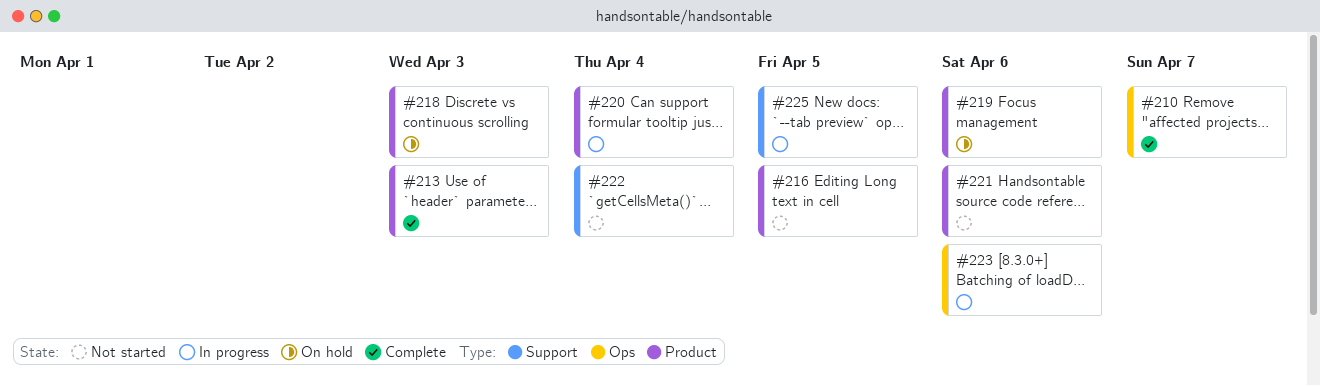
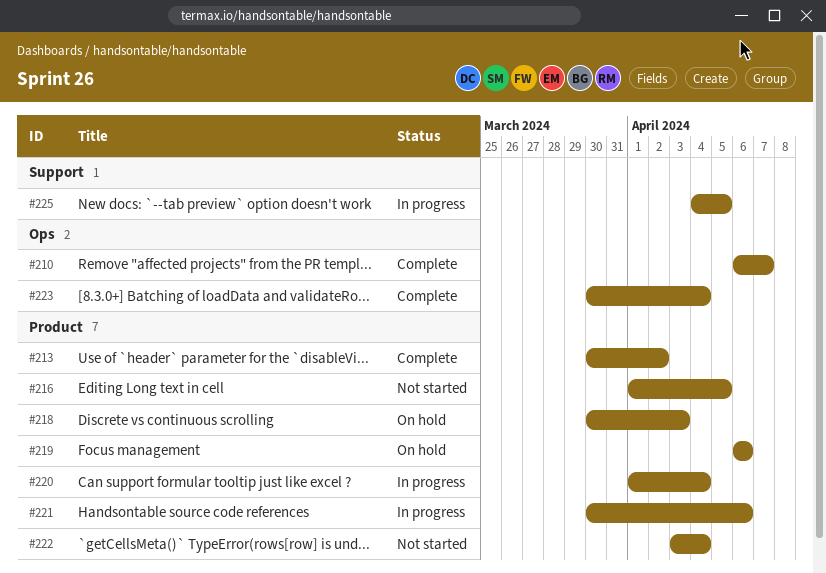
#213, due: Apr 3 -> Apr 2
#221, status: Not started -> In progress
#222, label: Support -> Product
#223, status: In progress -> Complete
#223, due: Apr 6 -> Apr 4

